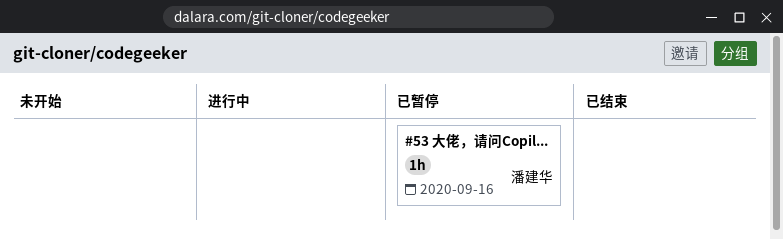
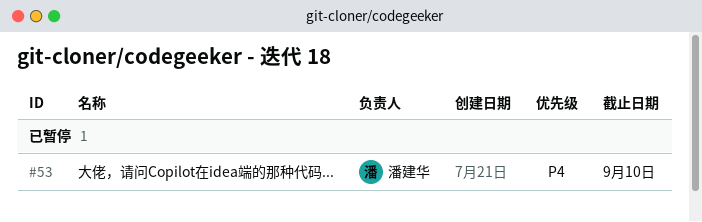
#53, due: Sep 16 -> Sep 10

